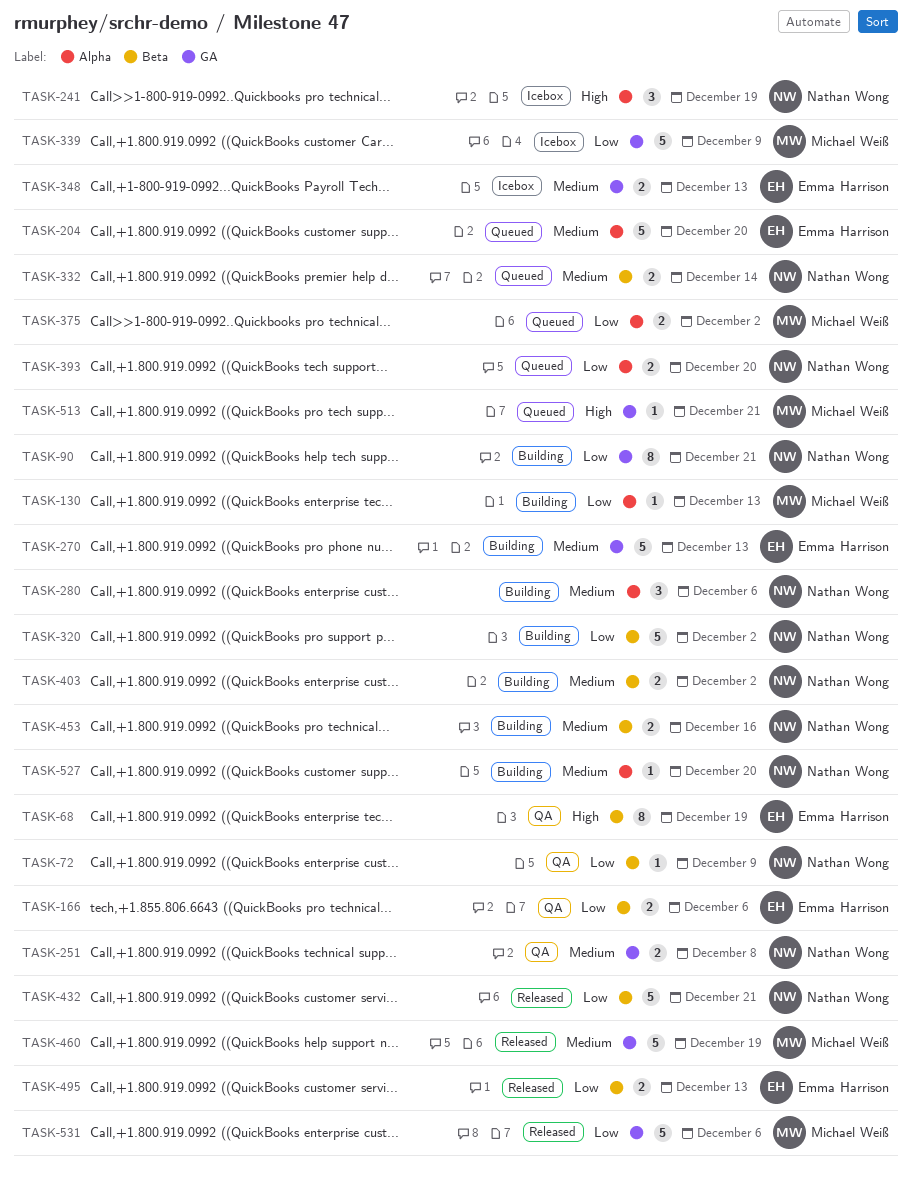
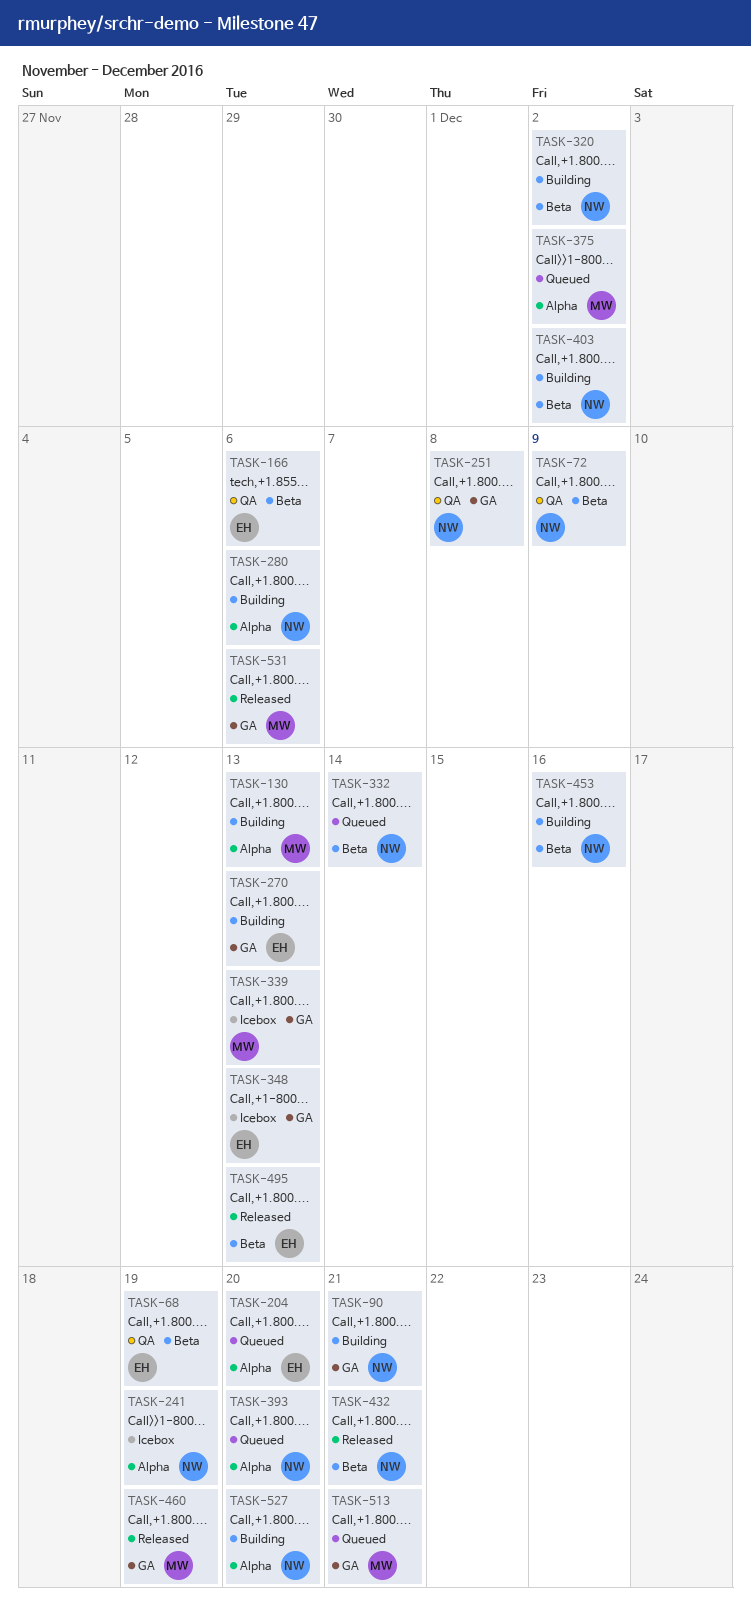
TASK-339, due: Dec 9 -> Dec 13

